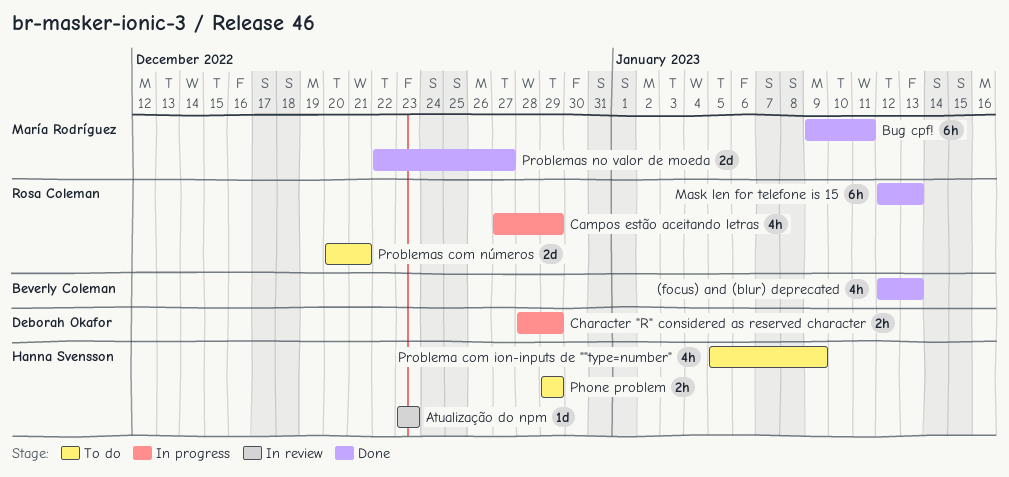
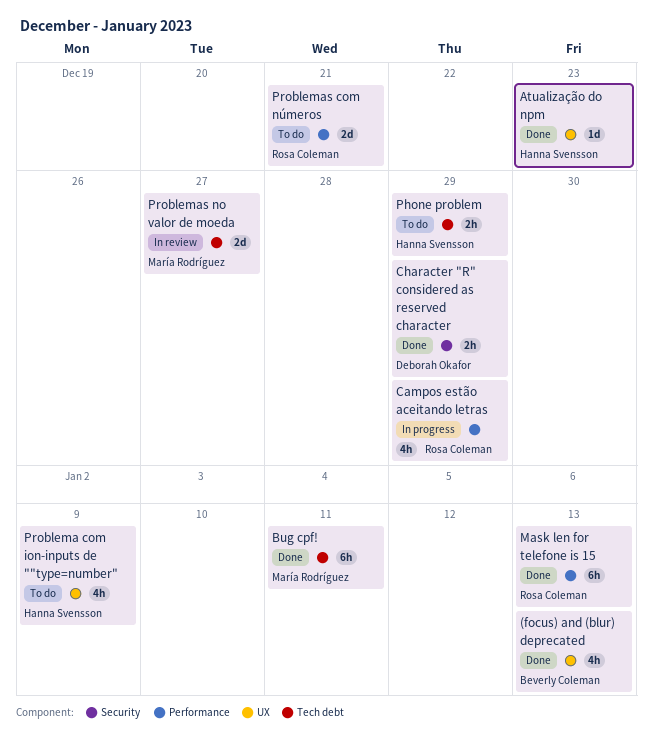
Atualização do npm, status: In review -> Done
Character "R" considered as reserved character, status: In progress -> Done
Problemas no valor de moeda, status: Done -> In review

